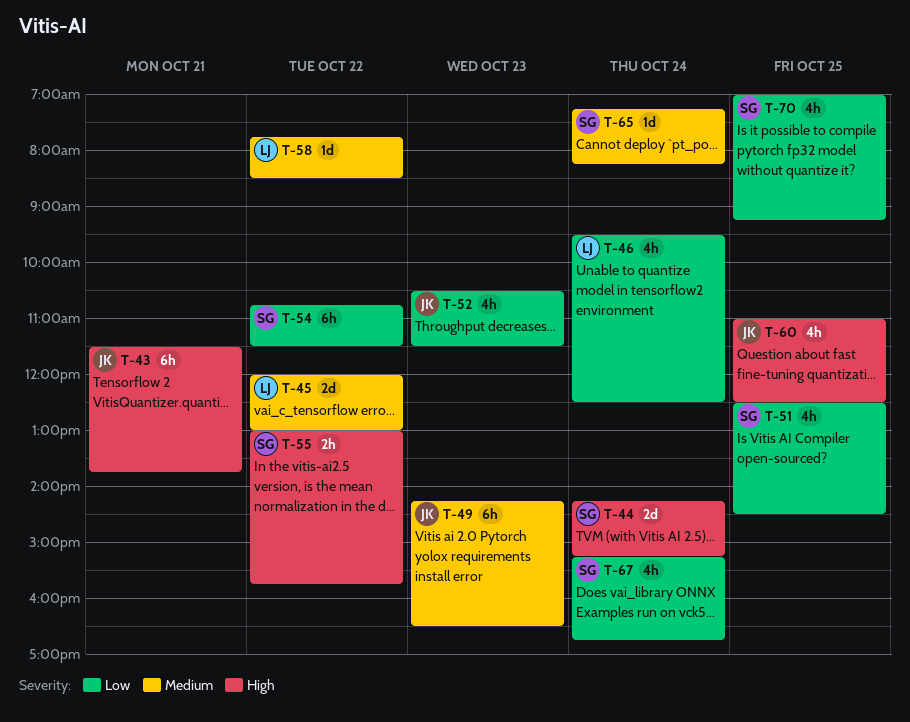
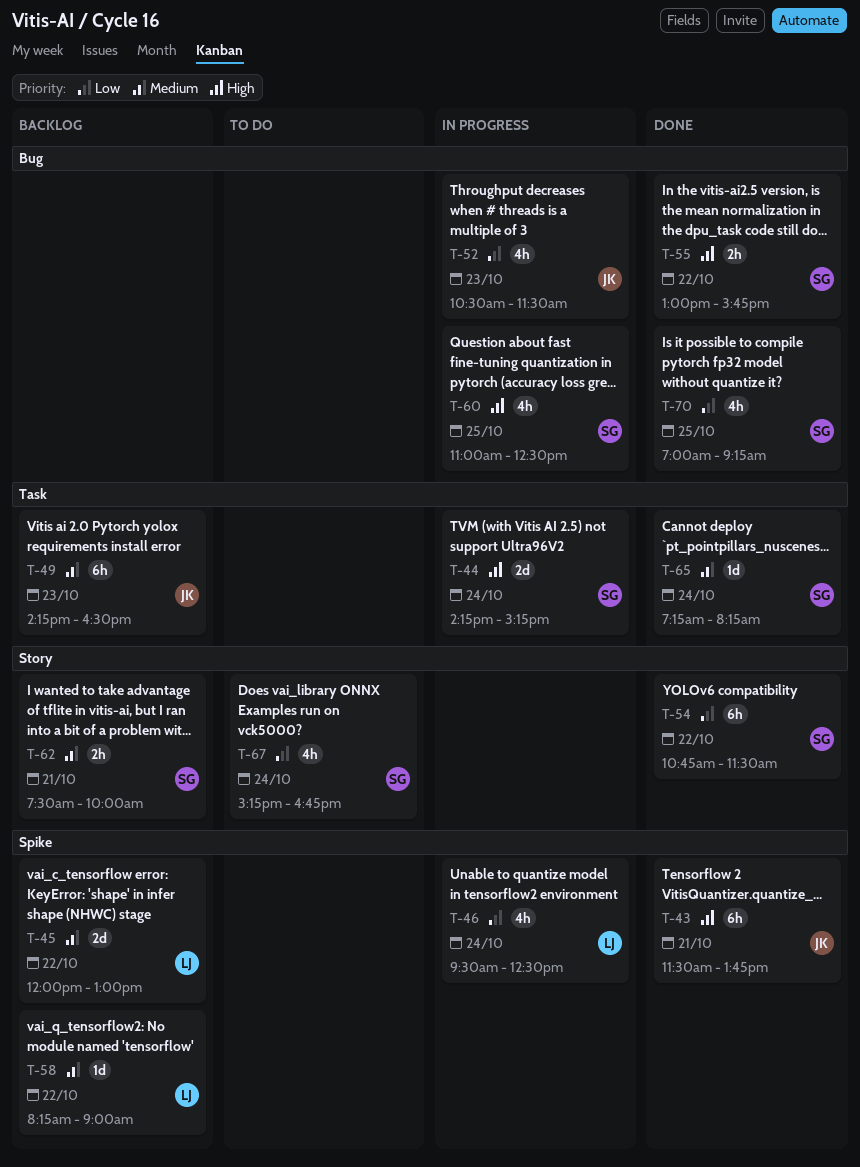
T-51: present -> none
T-58, begins: 07:45 -> 08:15
T-58, ends: 08:30 -> 09:00
T-60, owner: JK -> SG
T-62: none -> present

